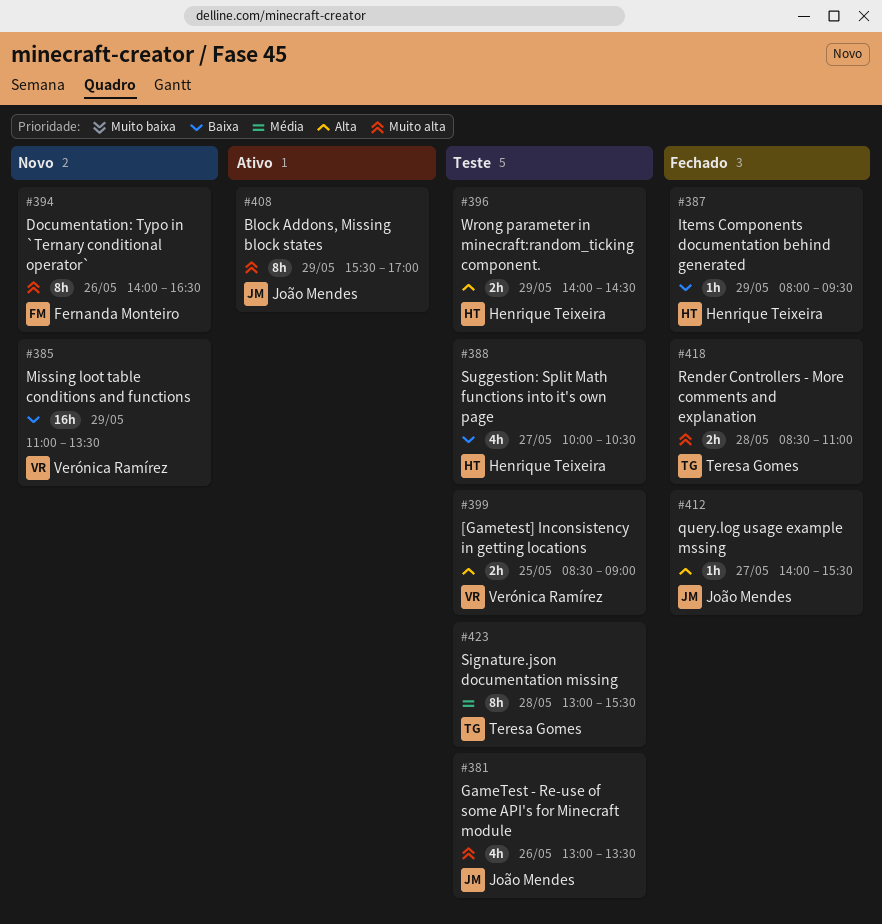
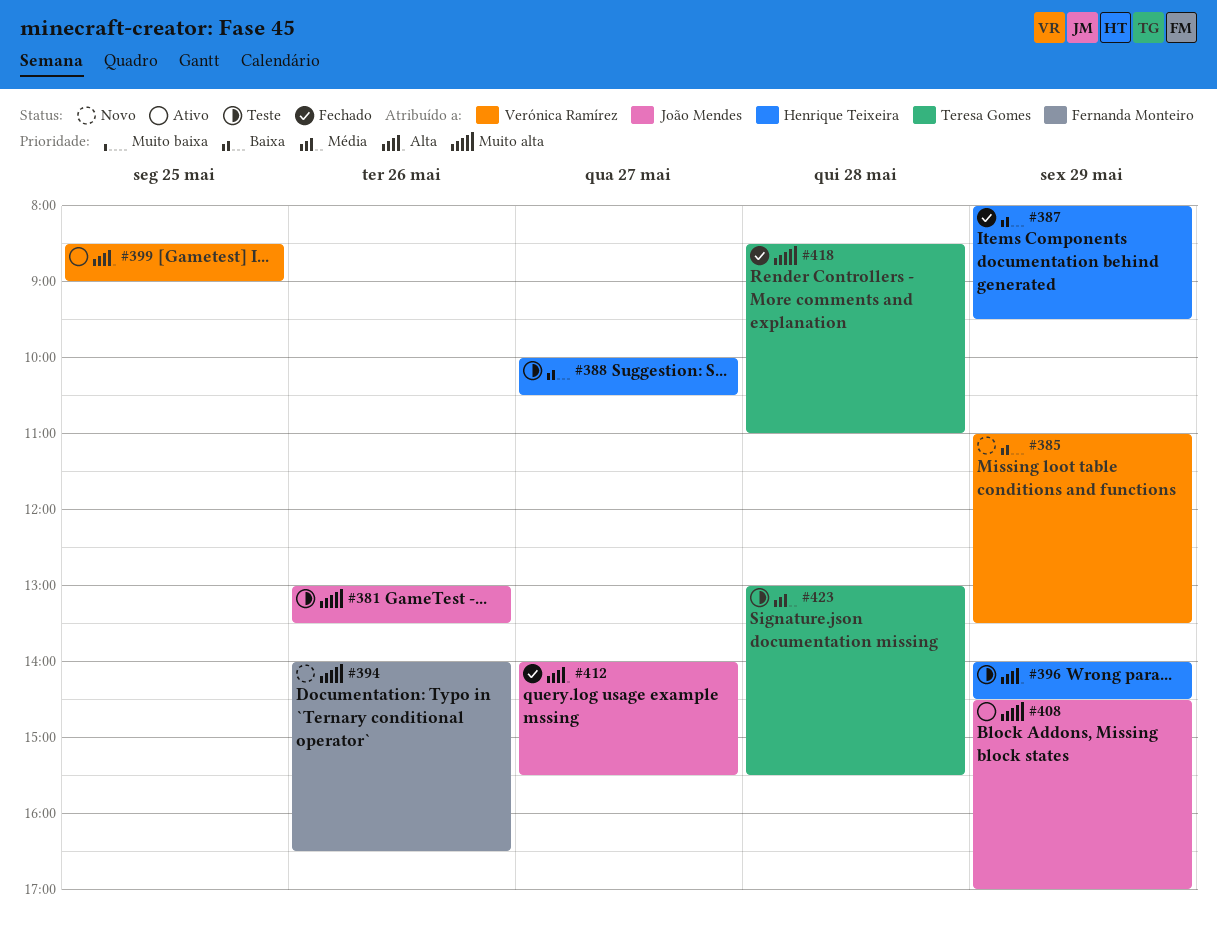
#399, status: Teste -> Ativo
#408, begins: 15:30 -> 14:30

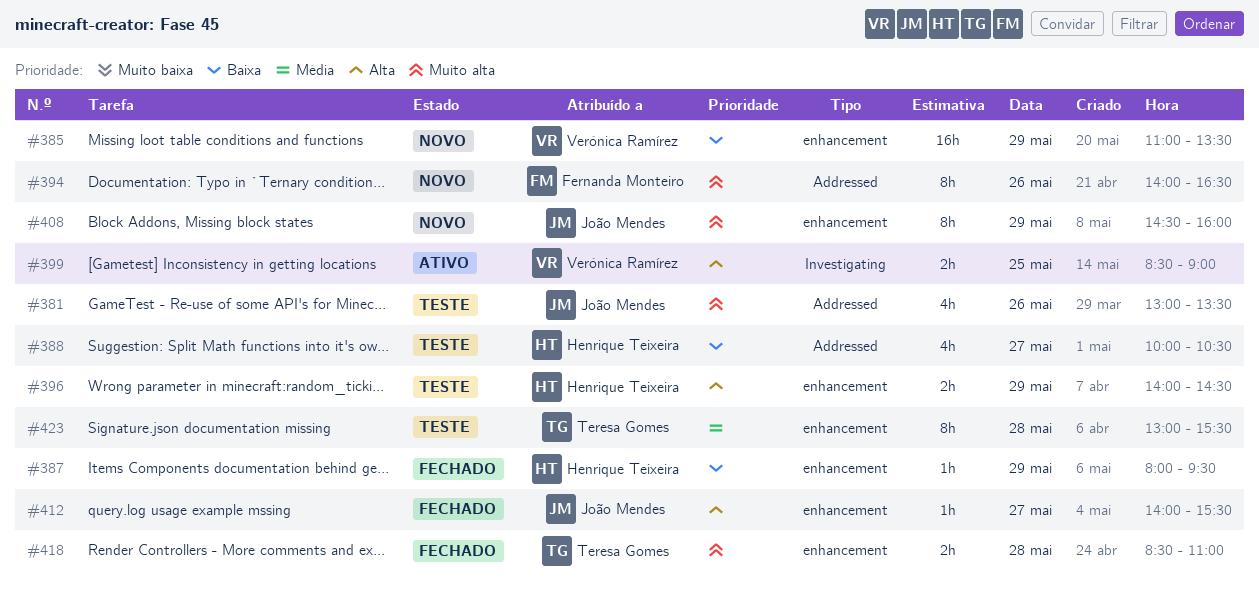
#408, status: Ativo -> Novo
#408, ends: 17:00 -> 16:00

